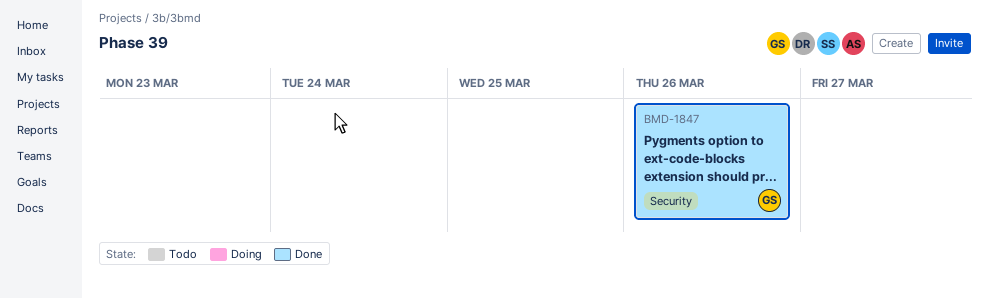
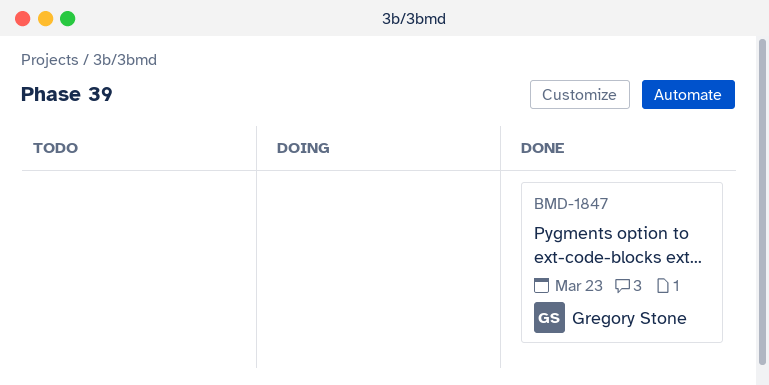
BMD-1847, due: Mar 26 -> Mar 23

